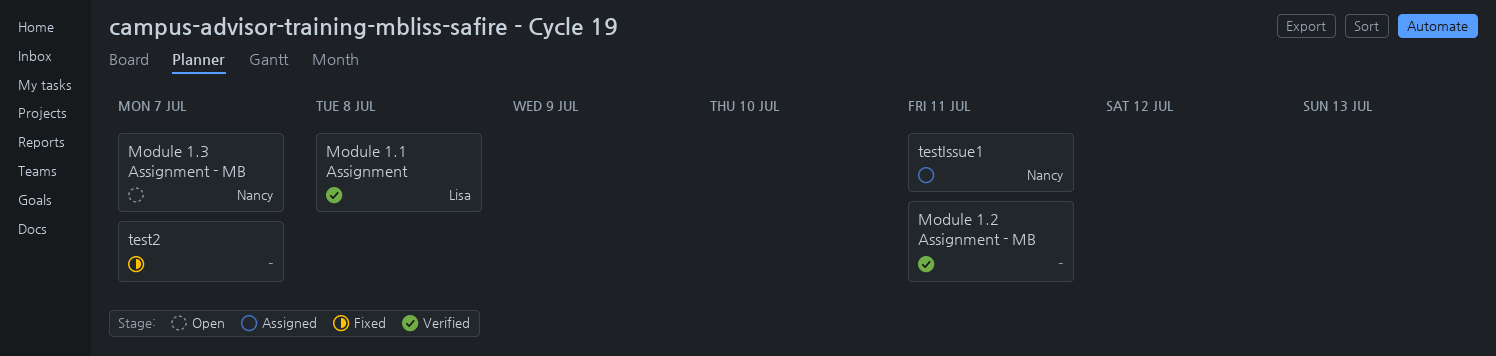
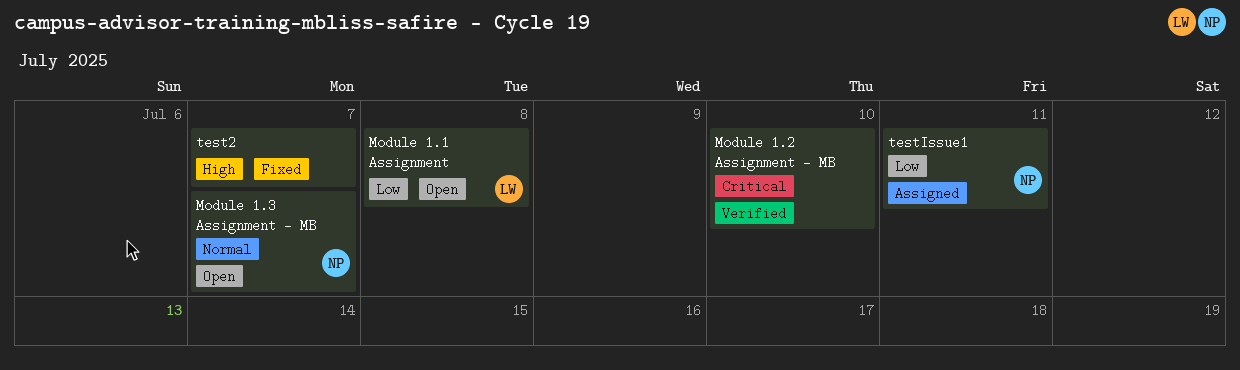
Module 1.1 Assignment, status: Verified -> Open
Module 1.2 Assignment - MB, due: Jul 11 -> Jul 10

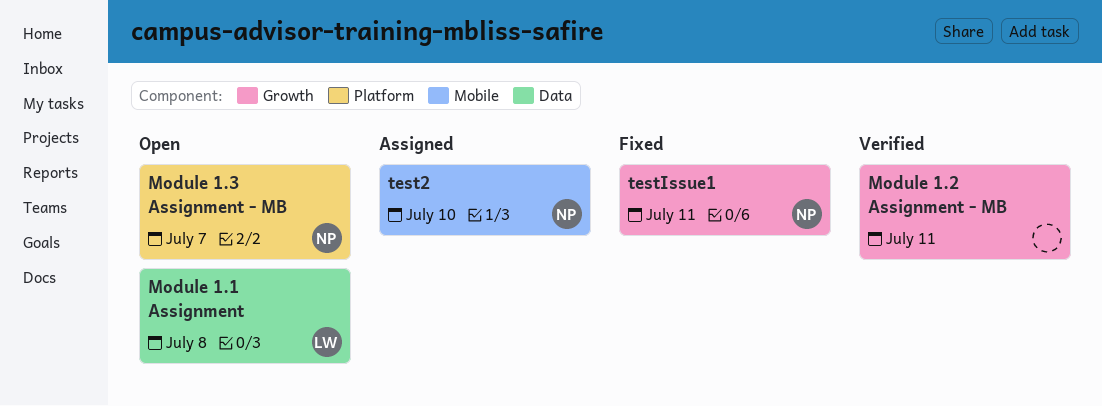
Module 1.2 Assignment - MB, due: Jul 10 -> Jul 11
test2, status: Fixed -> Assigned
test2, owner: none -> NP
test2, due: Jul 7 -> Jul 10
testIssue1, status: Assigned -> Fixed

